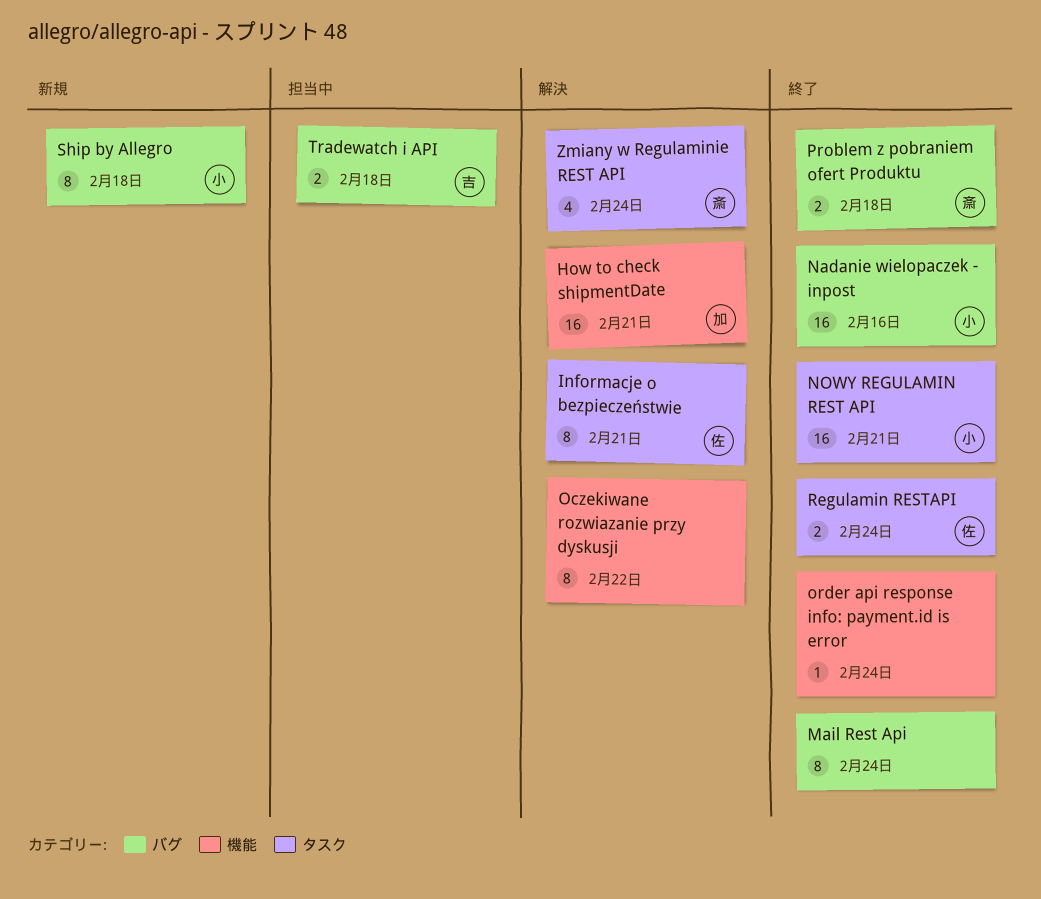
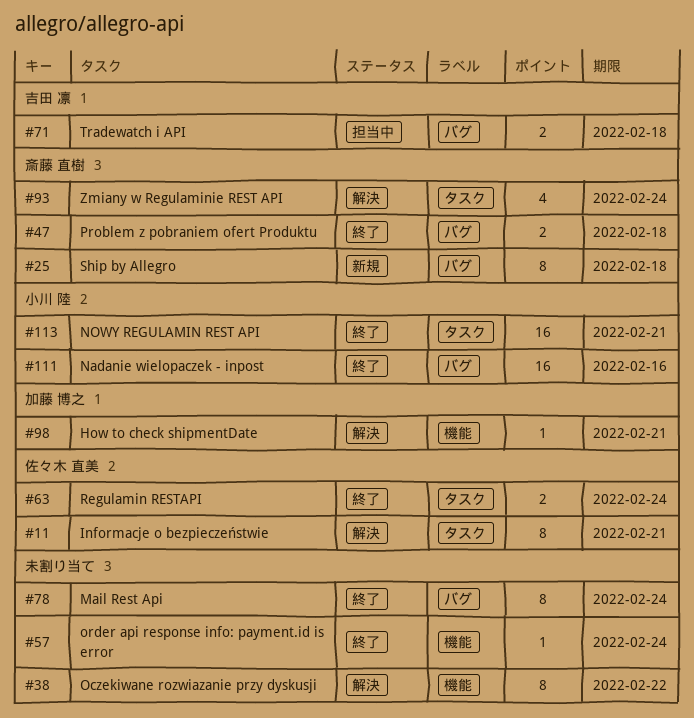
How to check shipmentDate, estimate: 16 -> 1
Ship by Allegro, owner: 小川 陸 -> 斎藤 直樹

